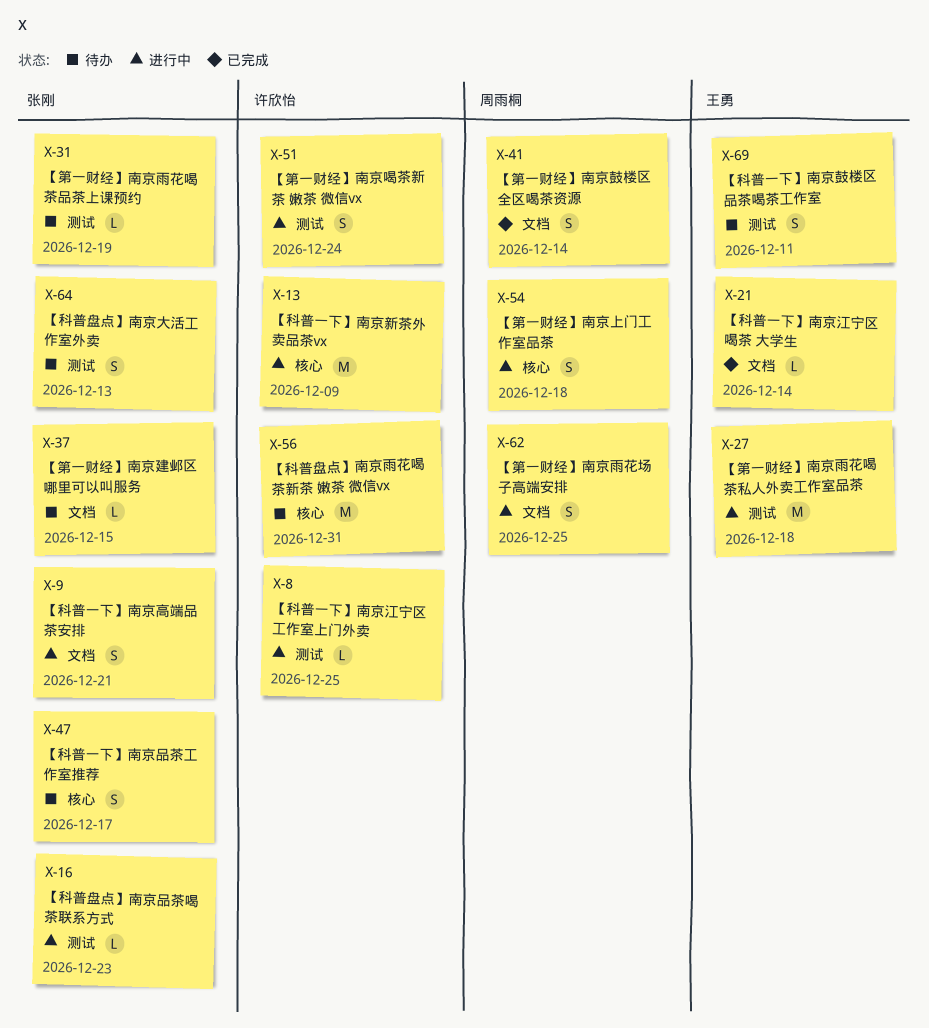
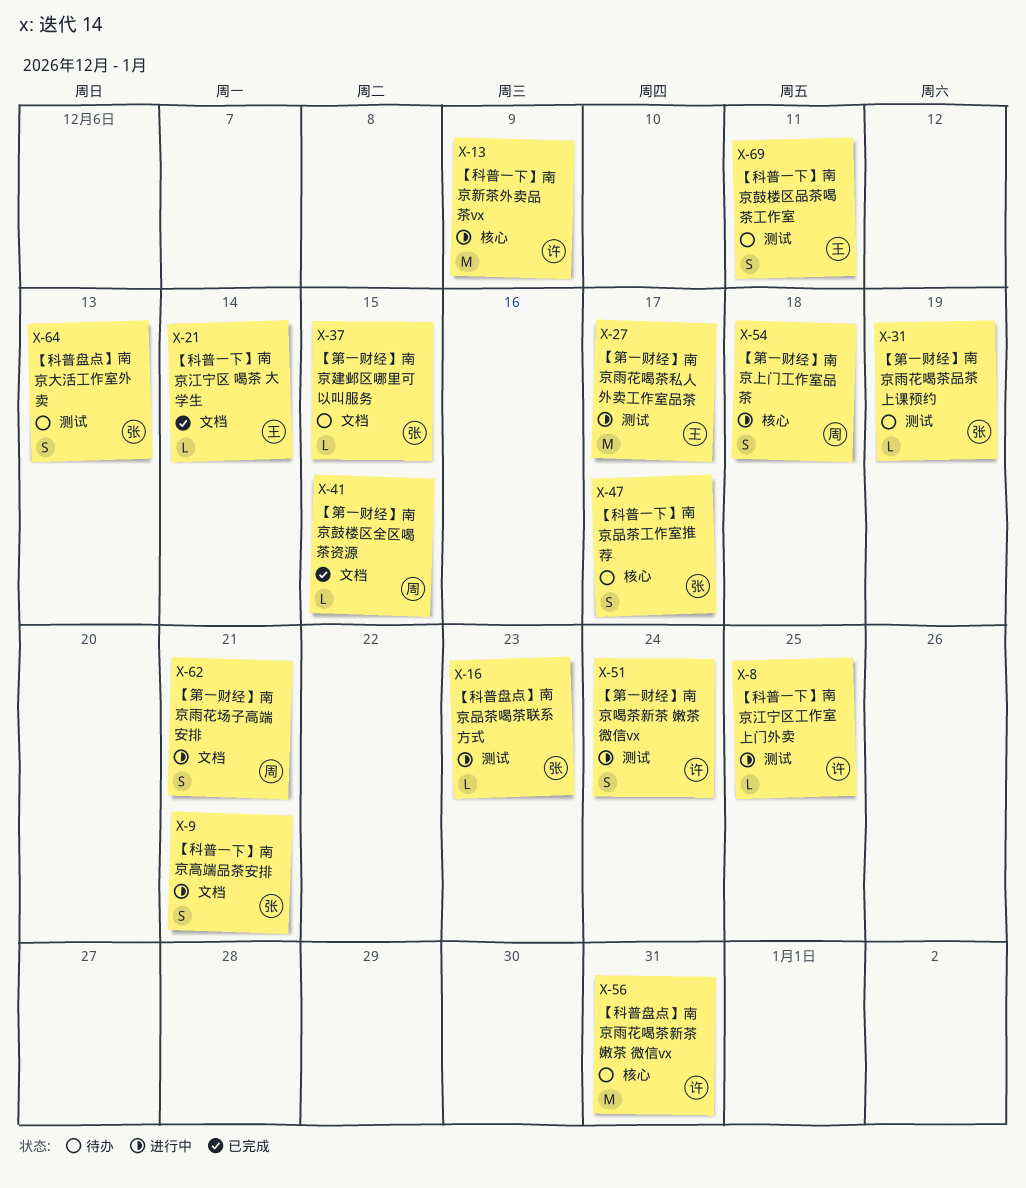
X-27, due: Dec 18 -> Dec 17
X-41, estimate: S -> L
X-41, due: Dec 14 -> Dec 15
X-62, due: Dec 25 -> Dec 21

